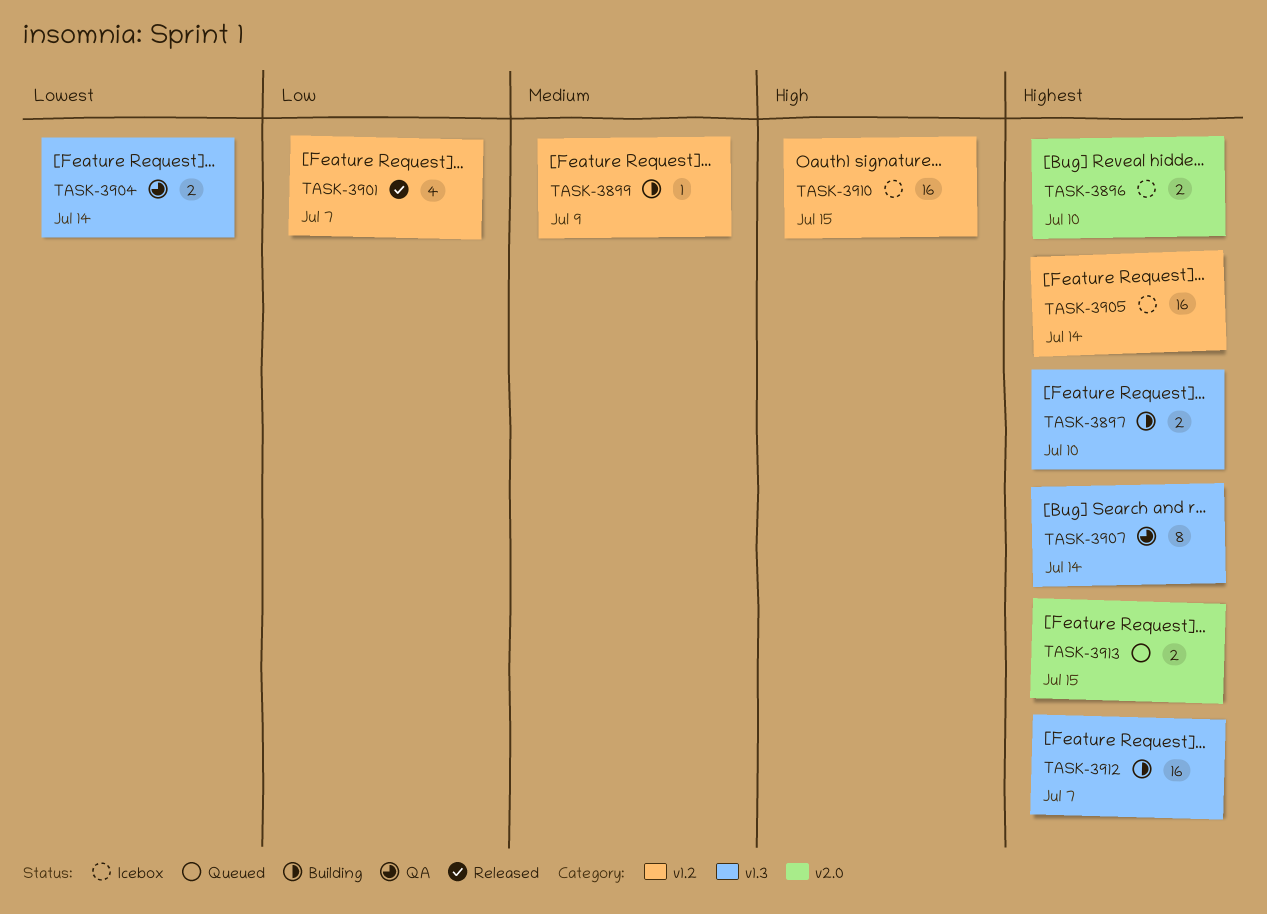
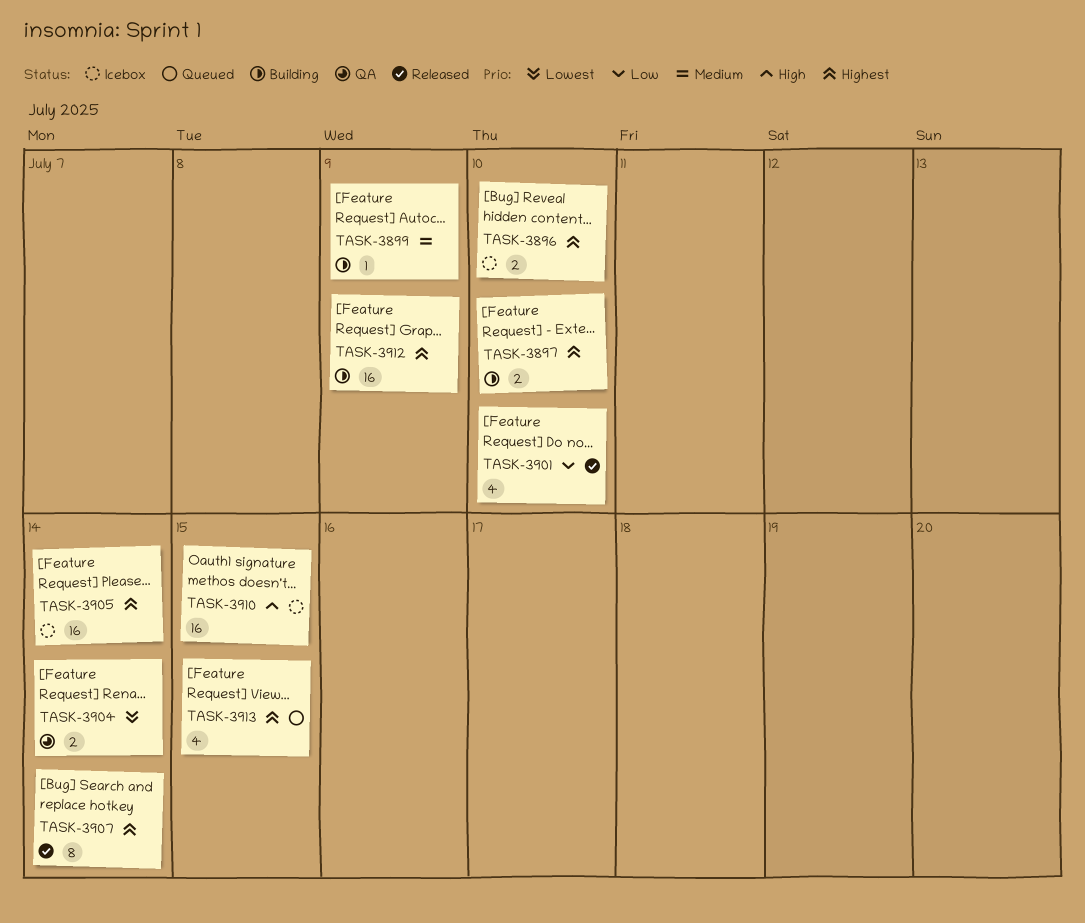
TASK-3901, due: Jul 7 -> Jul 10
TASK-3907, status: QA -> Released
TASK-3912, due: Jul 7 -> Jul 9
TASK-3913, estimate: 2 -> 4

